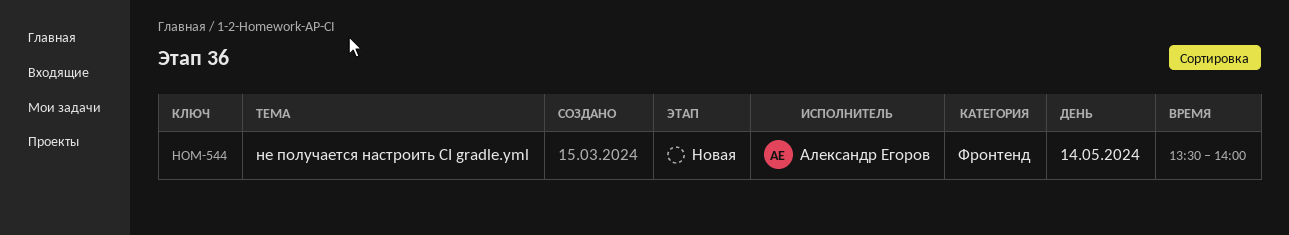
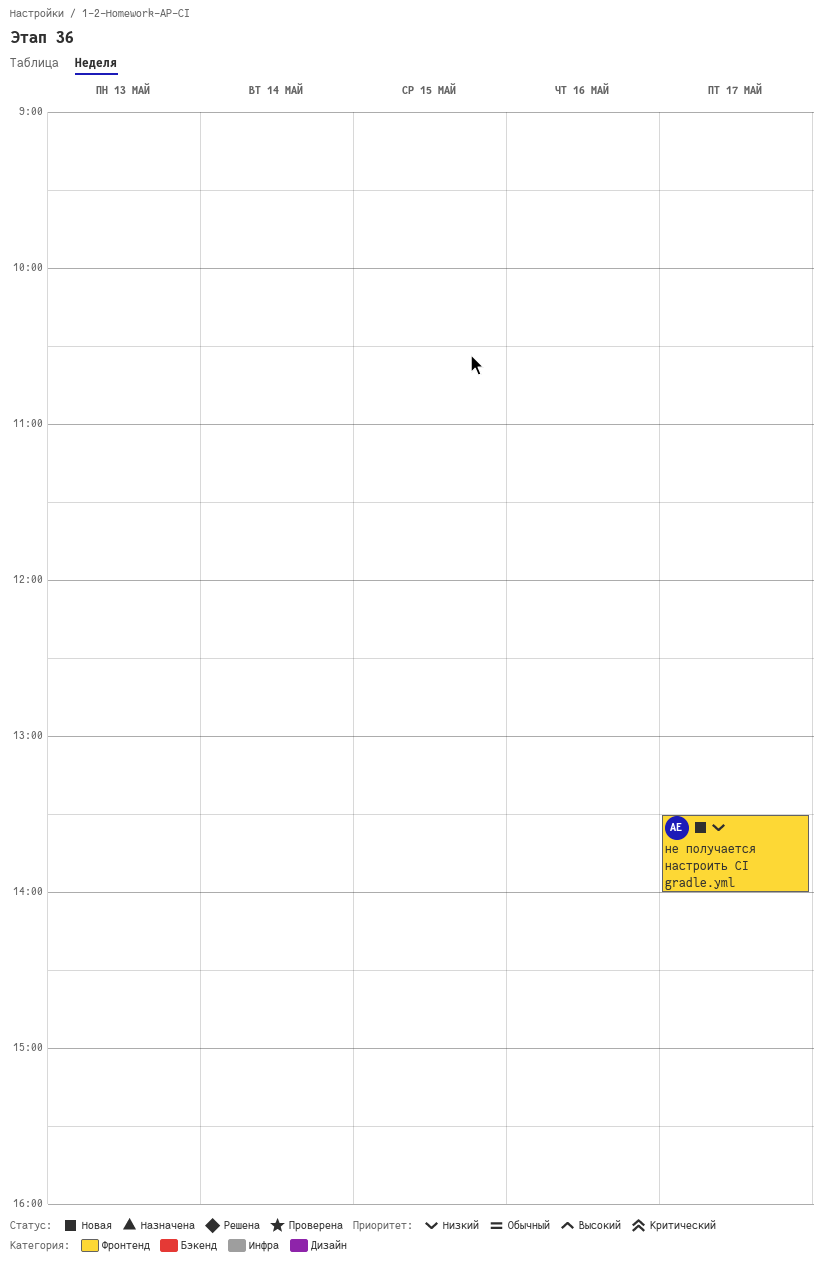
не получается настроить CI gradle.yml, day: May 14 -> May 17

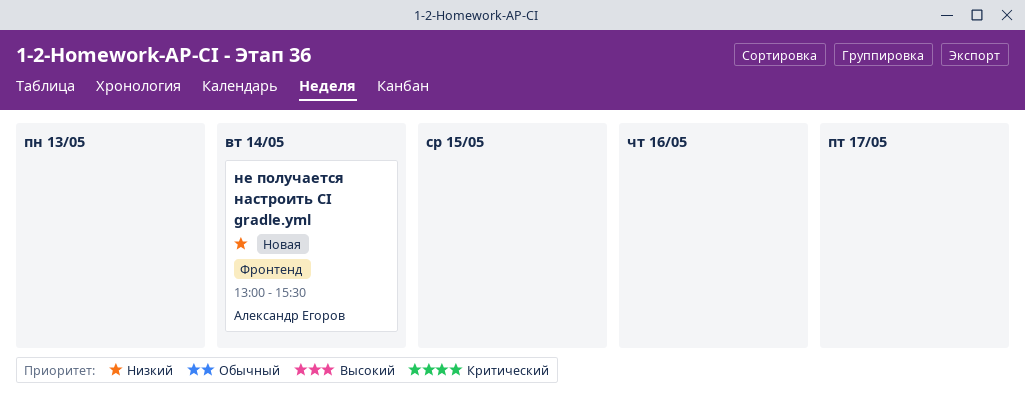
не получается настроить CI gradle.yml, day: May 17 -> May 14
не получается настроить CI gradle.yml, begins: 13:30 -> 13:00
не получается настроить CI gradle.yml, ends: 14:00 -> 15:30

